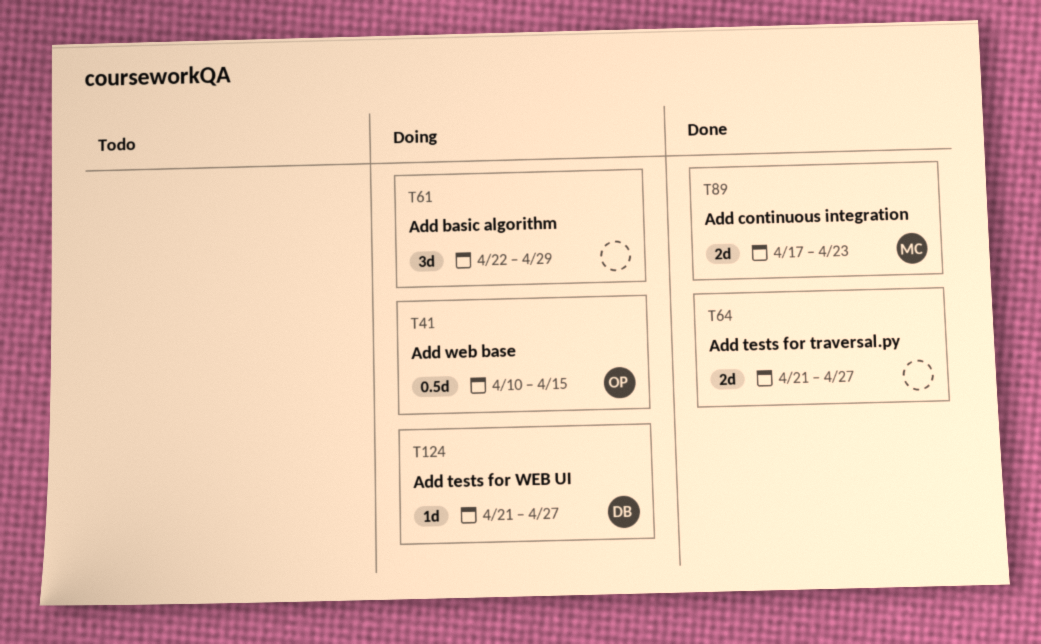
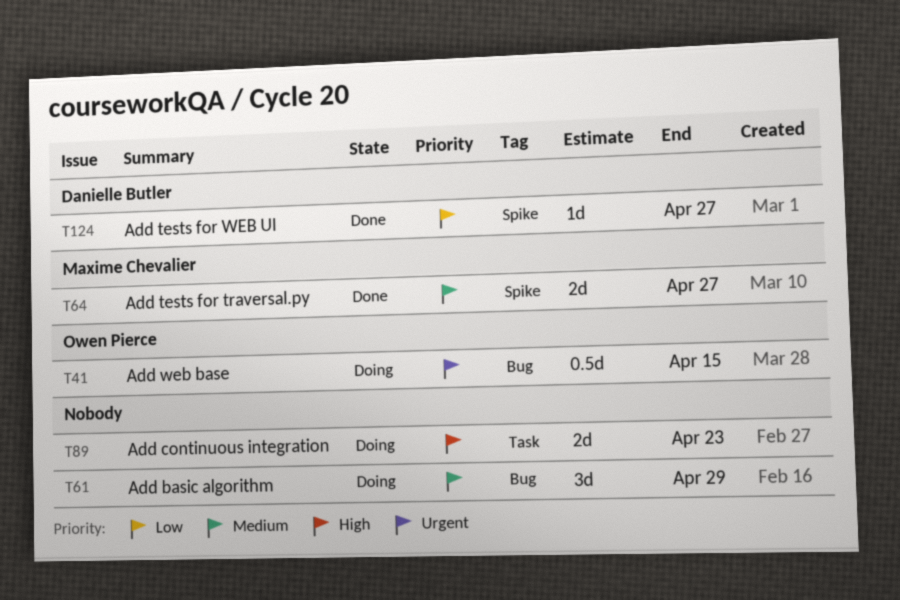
T64, owner: none -> Maxime Chevalier
T89, status: Done -> Doing
T89, owner: Maxime Chevalier -> none
T124, status: Doing -> Done

